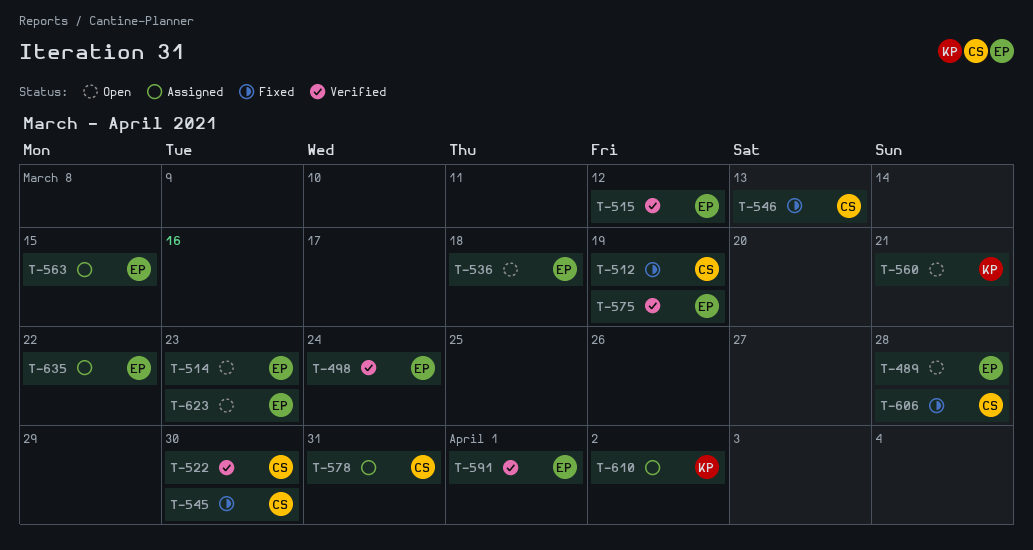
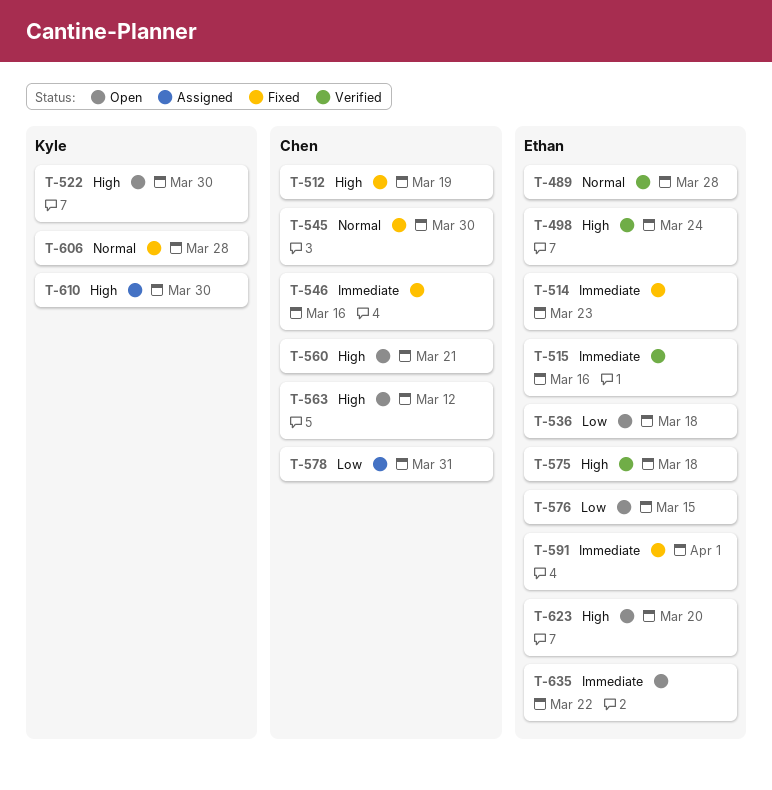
T-489, status: Open -> Verified
T-514, status: Open -> Fixed
T-515, due: Mar 12 -> Mar 16
T-522, status: Verified -> Open
T-522, owner: Chen -> Kyle
T-546, due: Mar 13 -> Mar 16
T-560, owner: Kyle -> Chen
T-563, status: Assigned -> Open
T-563, owner: Ethan -> Chen
T-563, due: Mar 15 -> Mar 12
T-575, due: Mar 19 -> Mar 18
T-576: none -> present
T-591, status: Verified -> Fixed
T-606, owner: Chen -> Kyle
T-610, due: Apr 2 -> Mar 30
T-623, due: Mar 23 -> Mar 20
T-635, status: Assigned -> Open

